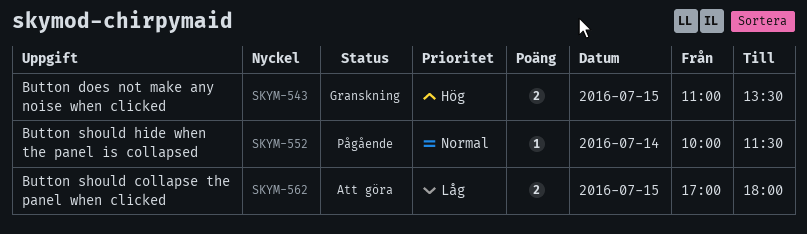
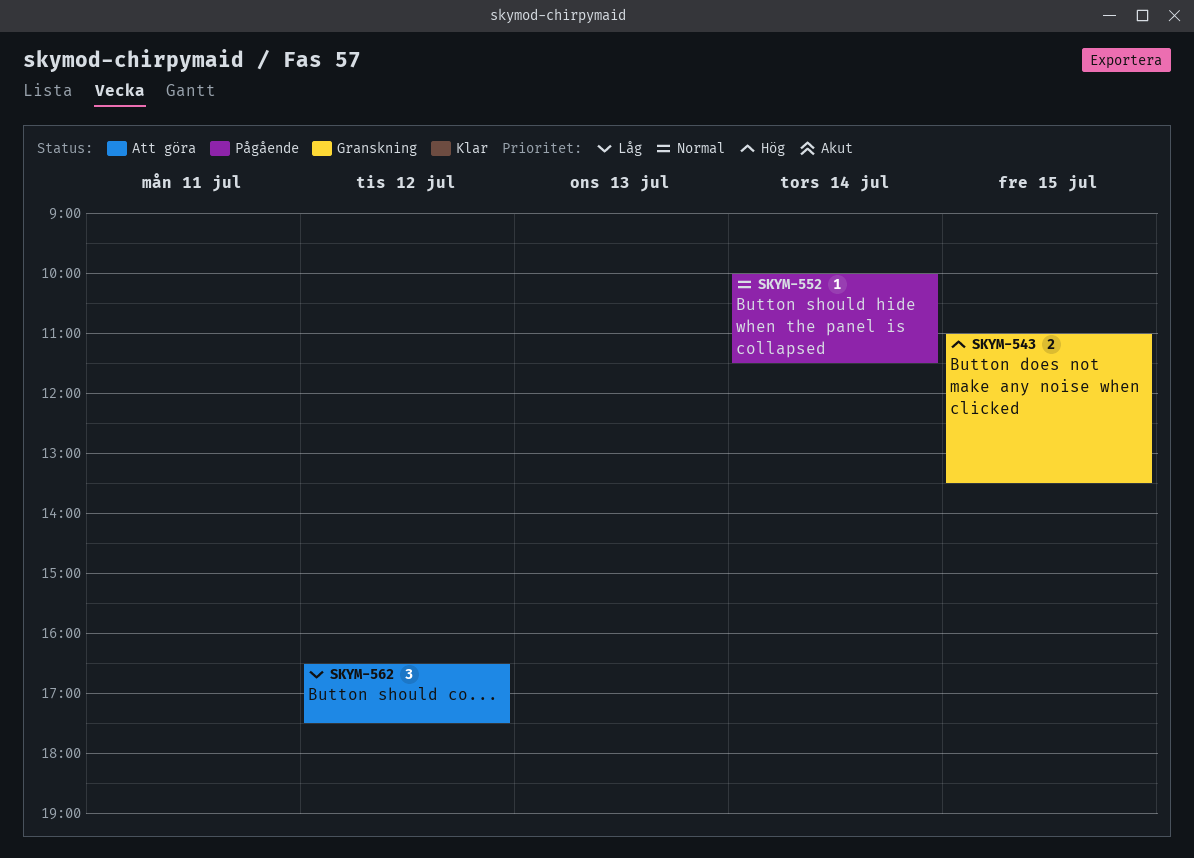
SKYM-562, estimate: 2 -> 3
SKYM-562, day: Jul 15 -> Jul 12
SKYM-562, begins: 17:00 -> 16:30
SKYM-562, ends: 18:00 -> 17:30

